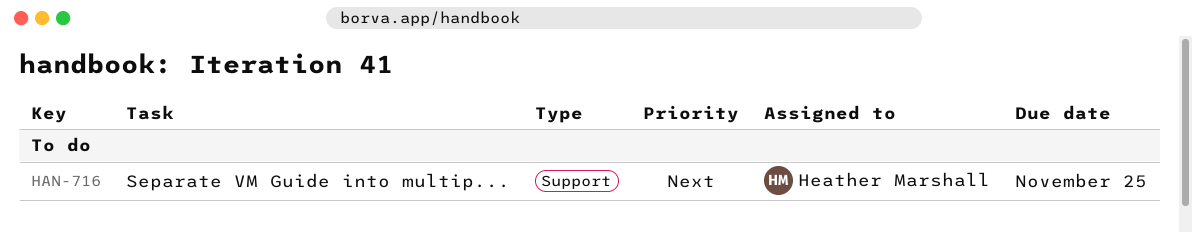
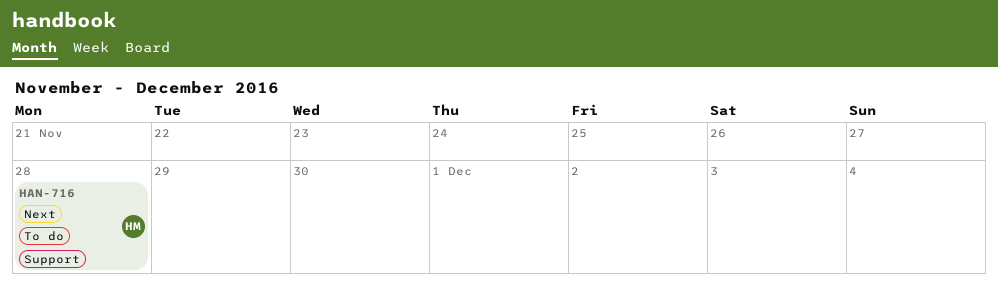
HAN-716, due: Nov 25 -> Nov 28

